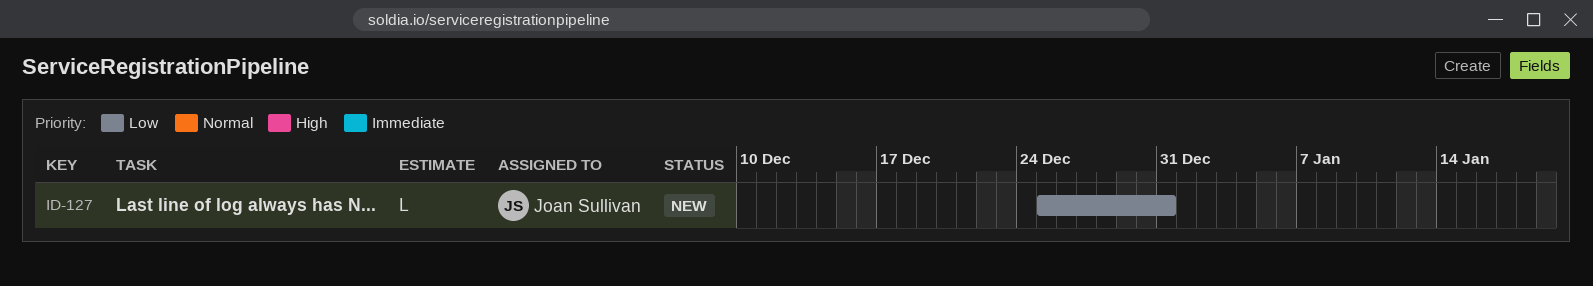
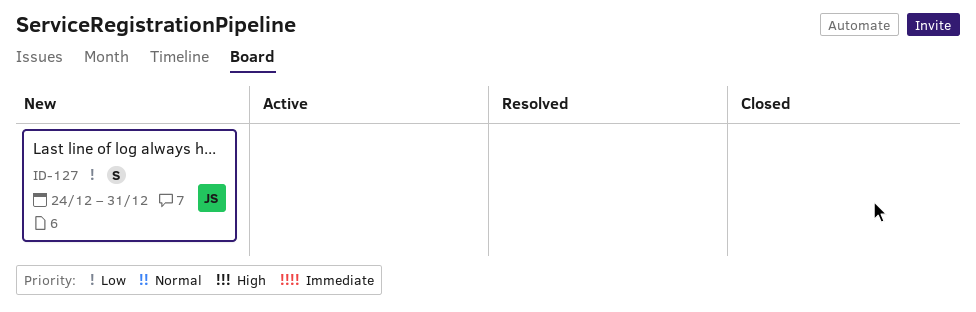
ID-127, estimate: L -> S
ID-127, start: Dec 25 -> Dec 24

